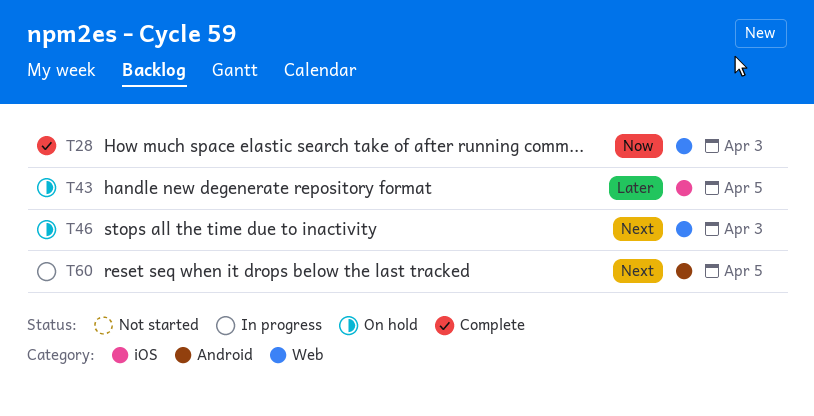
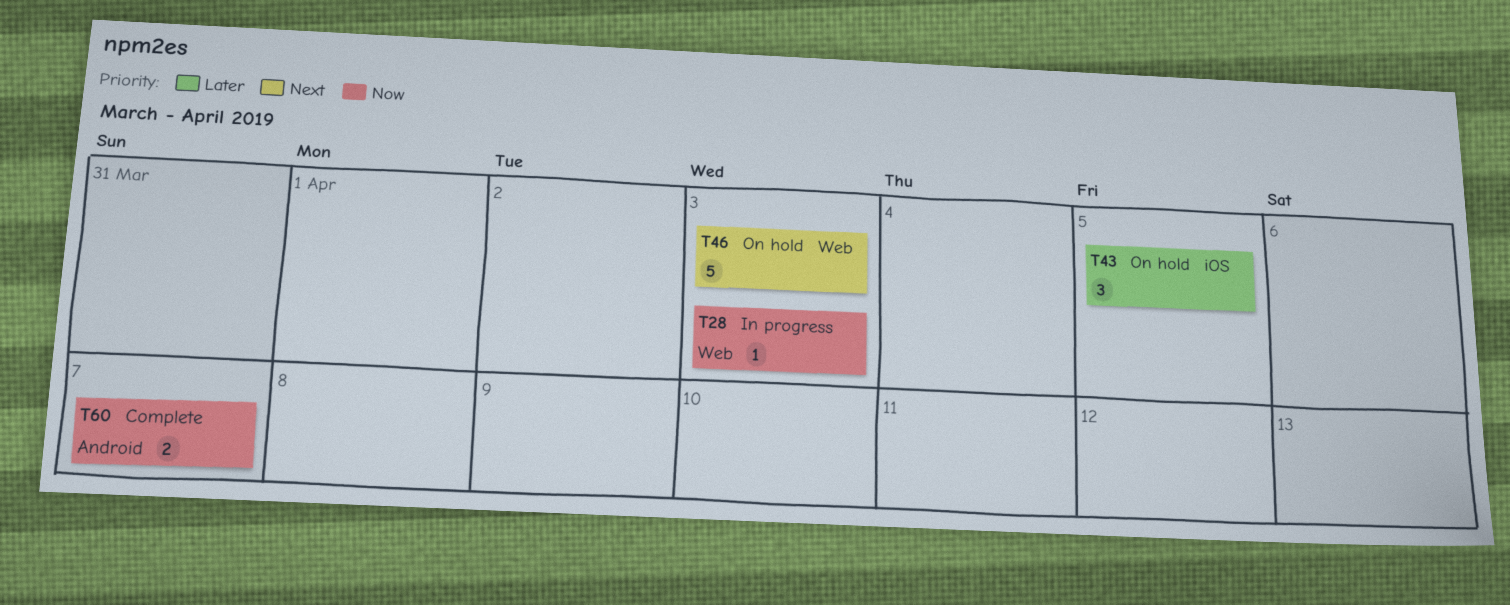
T28, status: Complete -> In progress
T60, status: In progress -> Complete
T60, priority: Next -> Now
T60, due: Apr 5 -> Apr 7

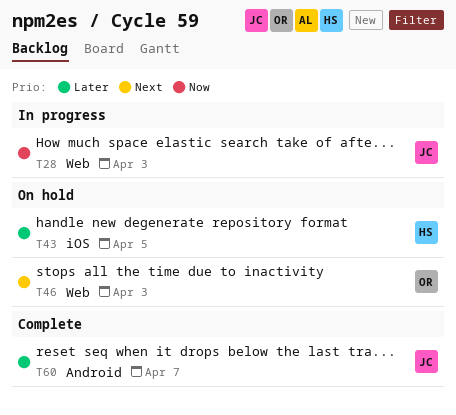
T60, priority: Now -> Later

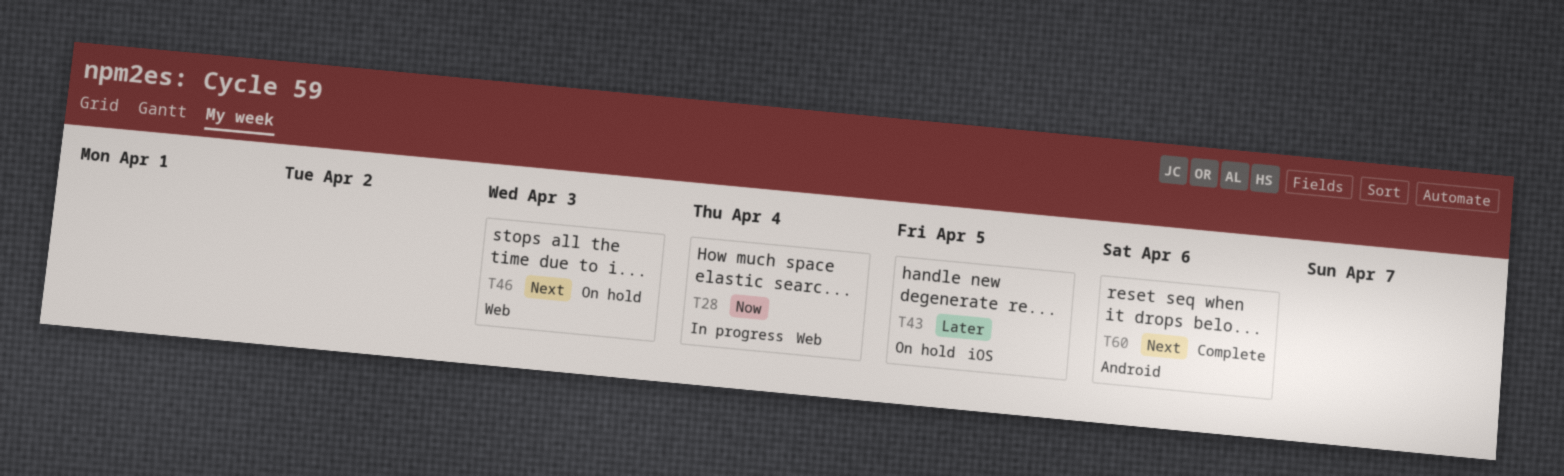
T28, due: Apr 3 -> Apr 4
T60, priority: Later -> Next
T60, due: Apr 7 -> Apr 6

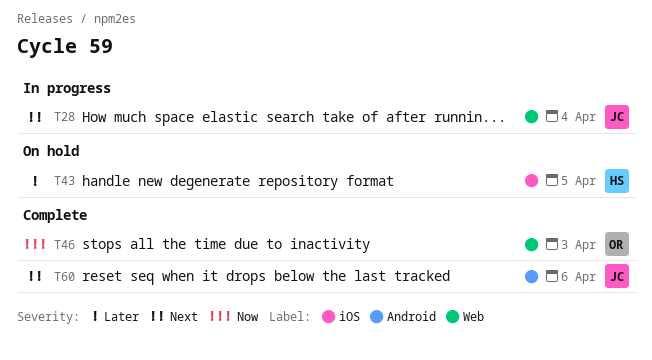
T28, priority: Now -> Next
T46, status: On hold -> Complete
T46, priority: Next -> Now

